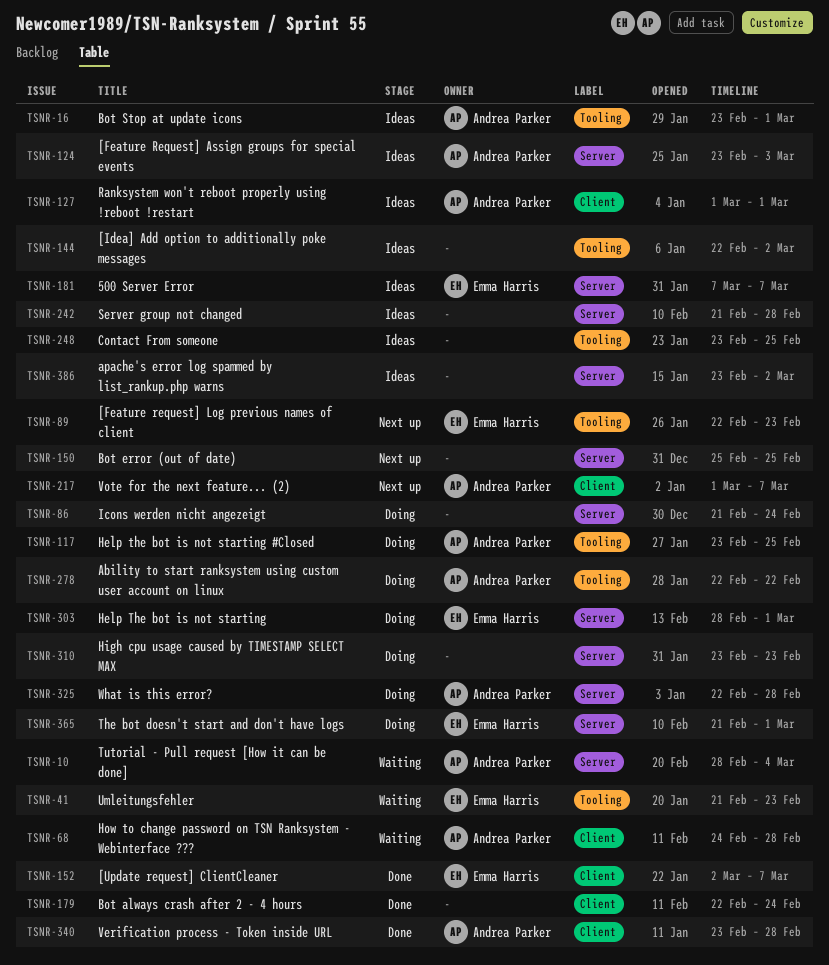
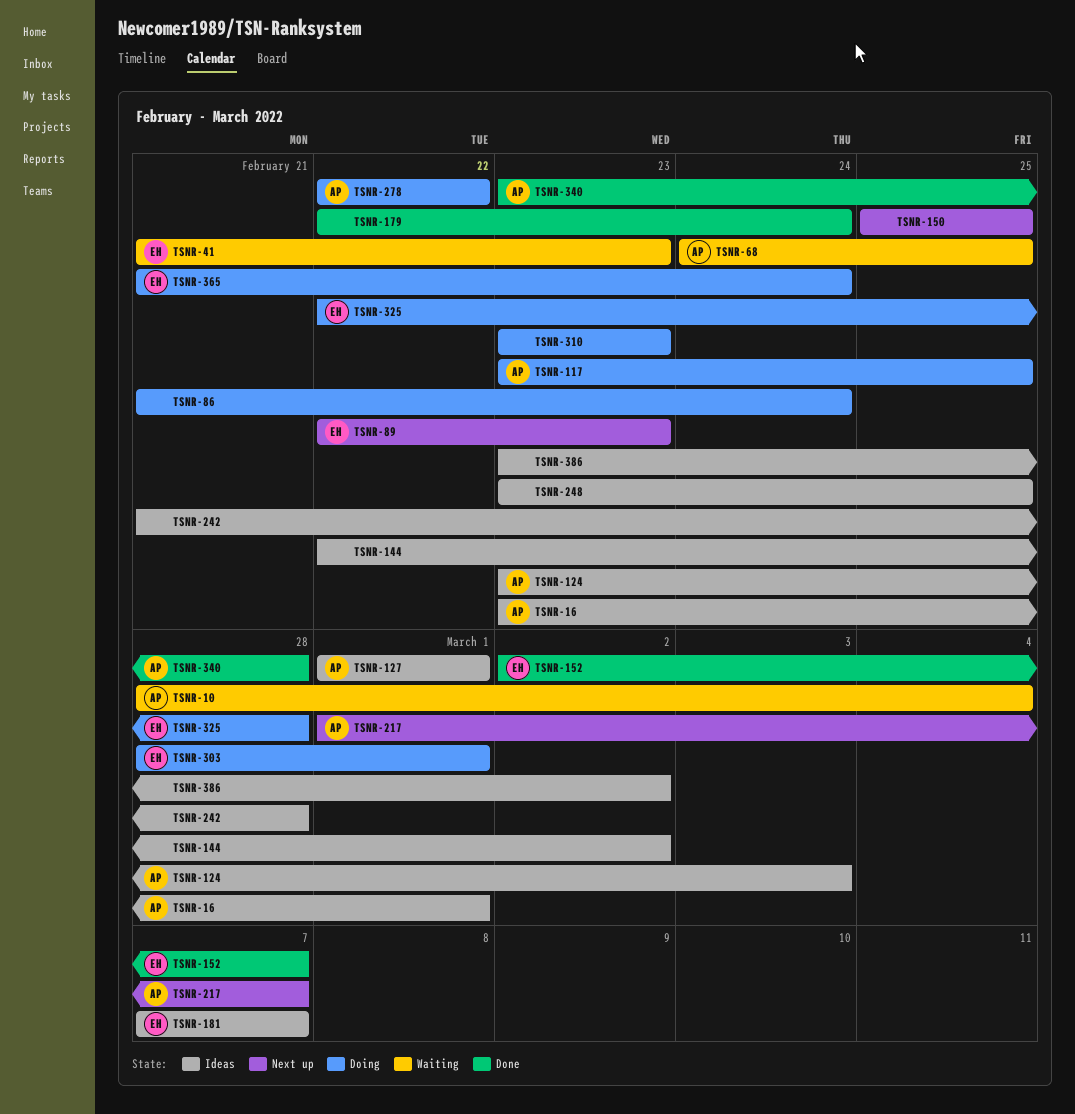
TSNR-68, due: Feb 28 -> Feb 25
TSNR-325, owner: Andrea Parker -> Emma Harris
TSNR-365, due: Mar 1 -> Feb 24

